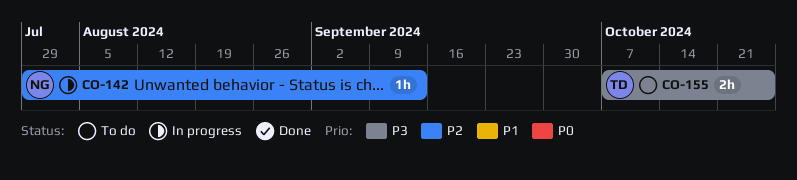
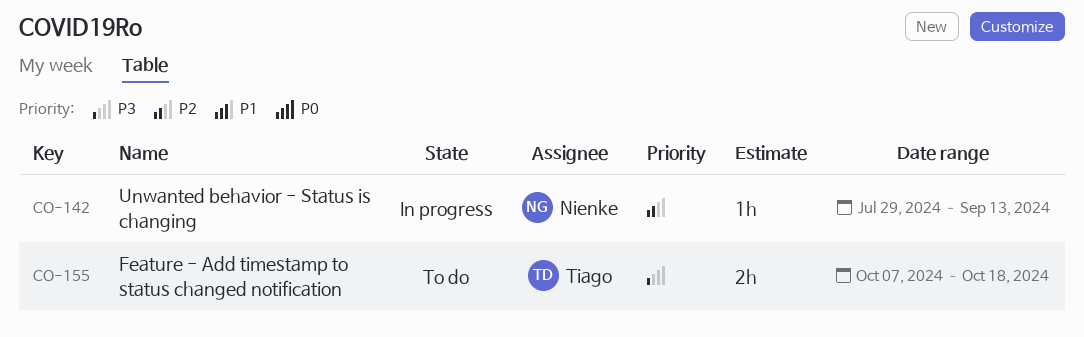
CO-155, due: Oct 25 -> Oct 18

